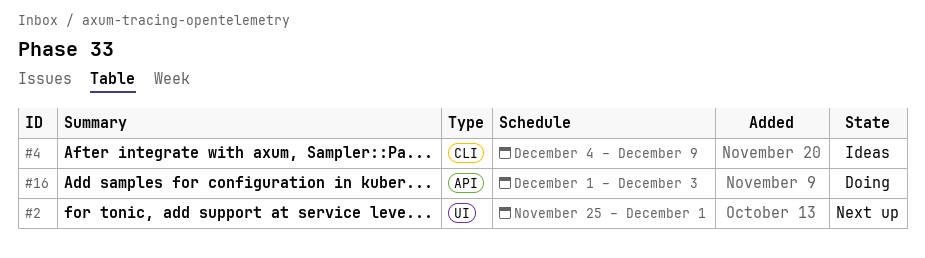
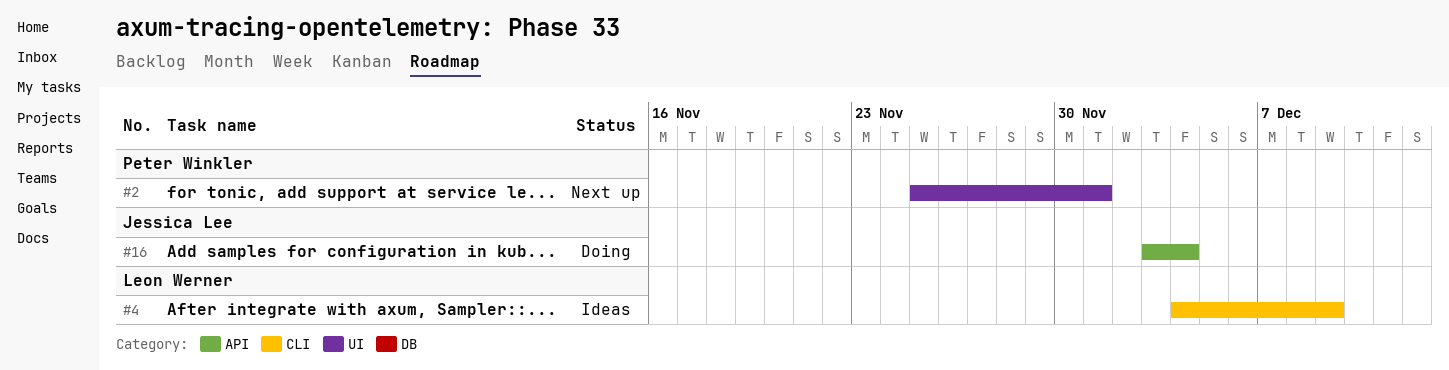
#16, start: Dec 1 -> Dec 3
#16, due: Dec 3 -> Dec 4

